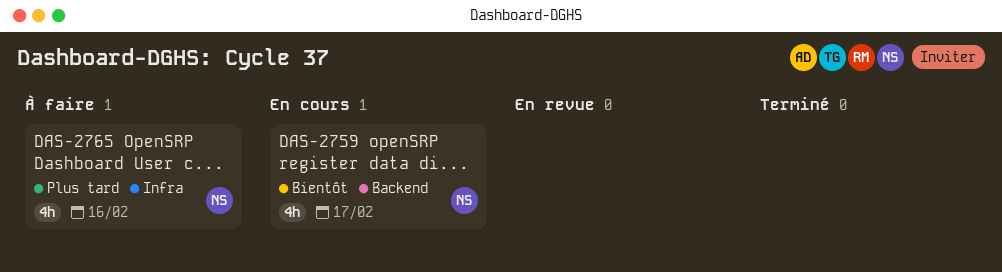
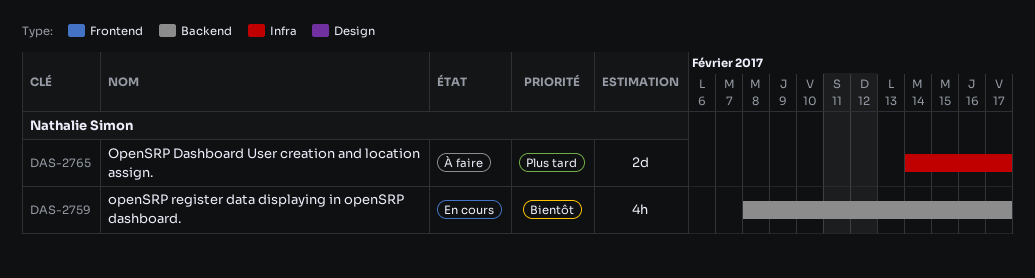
DAS-2765, estimate: 4h -> 2d
DAS-2765, due: Feb 16 -> Feb 17

